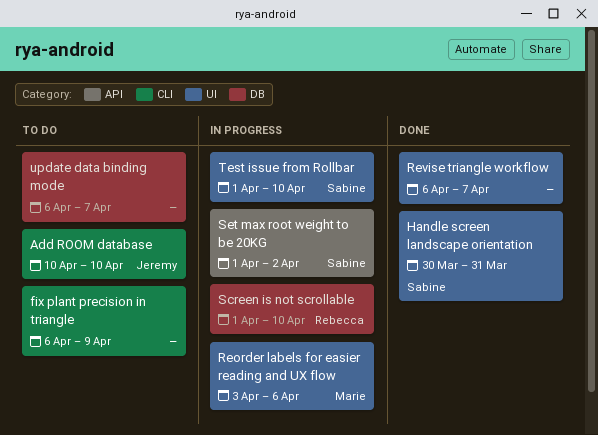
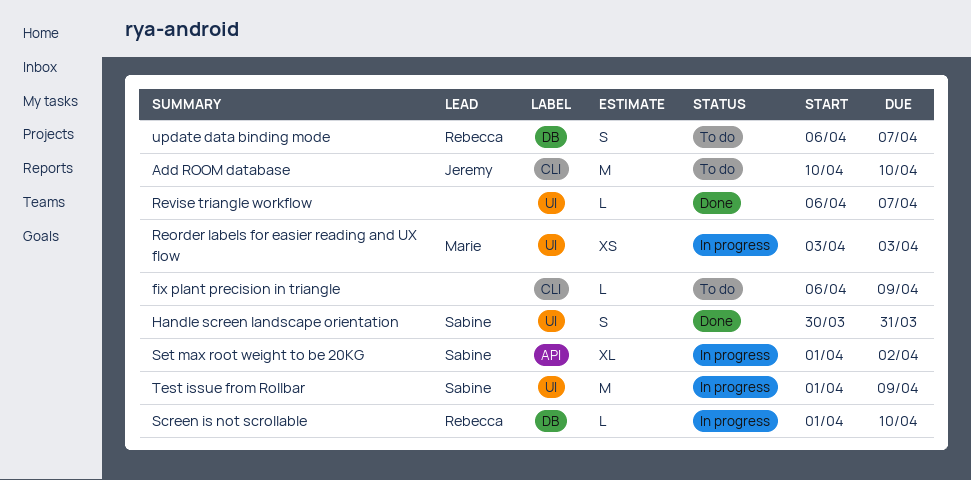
Reorder labels for easier reading and UX flow, due: Apr 6 -> Apr 3
Test issue from Rollbar, due: Apr 10 -> Apr 9
update data binding mode, owner: none -> Rebecca

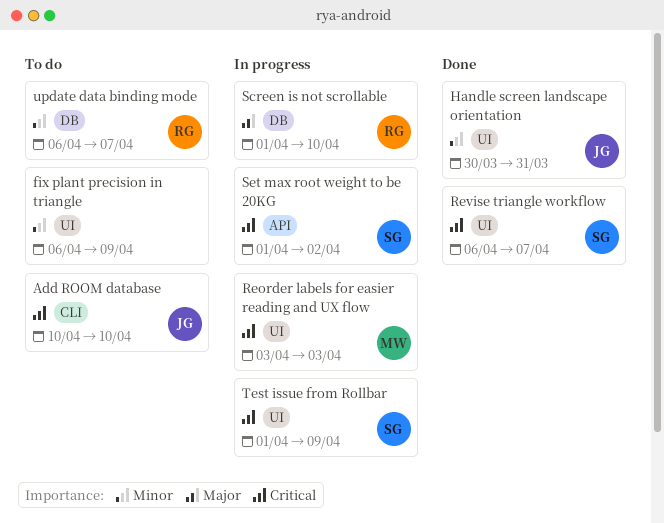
fix plant precision in triangle, label: CLI -> UI
Handle screen landscape orientation, owner: Sabine -> Jeremy
Revise triangle workflow, owner: none -> Sabine

